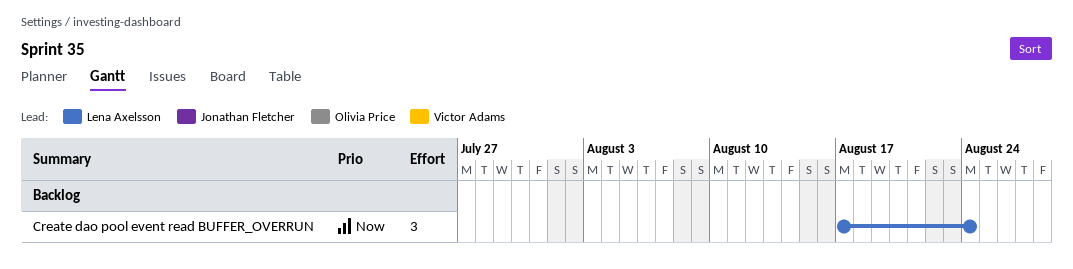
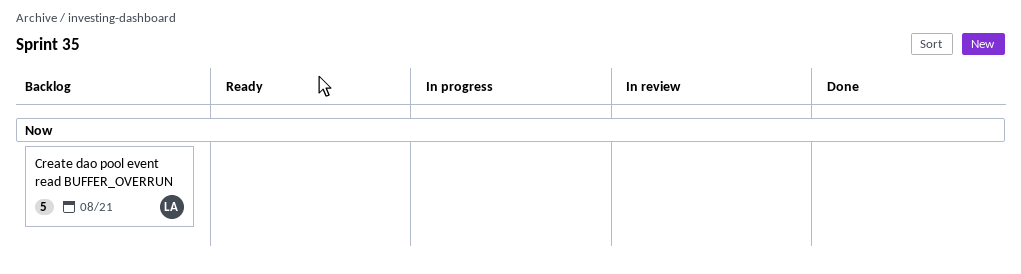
Create dao pool event read BUFFER_OVERRUN, estimate: 3 -> 5
Create dao pool event read BUFFER_OVERRUN, due: Aug 24 -> Aug 21

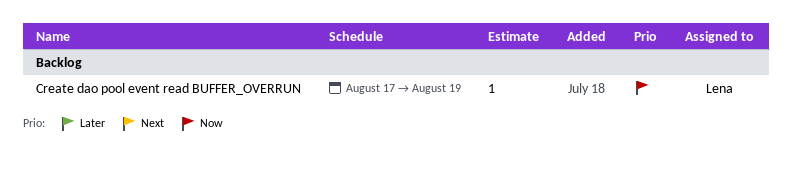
Create dao pool event read BUFFER_OVERRUN, estimate: 5 -> 1
Create dao pool event read BUFFER_OVERRUN, due: Aug 21 -> Aug 19

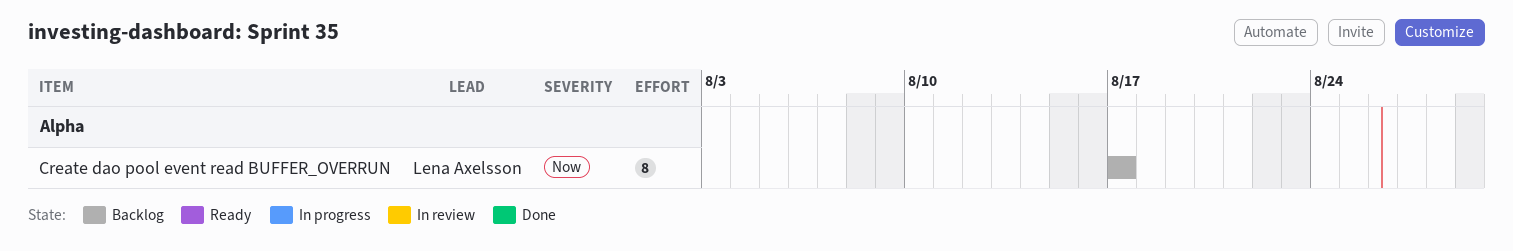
Create dao pool event read BUFFER_OVERRUN, estimate: 1 -> 8
Create dao pool event read BUFFER_OVERRUN, due: Aug 19 -> Aug 17

